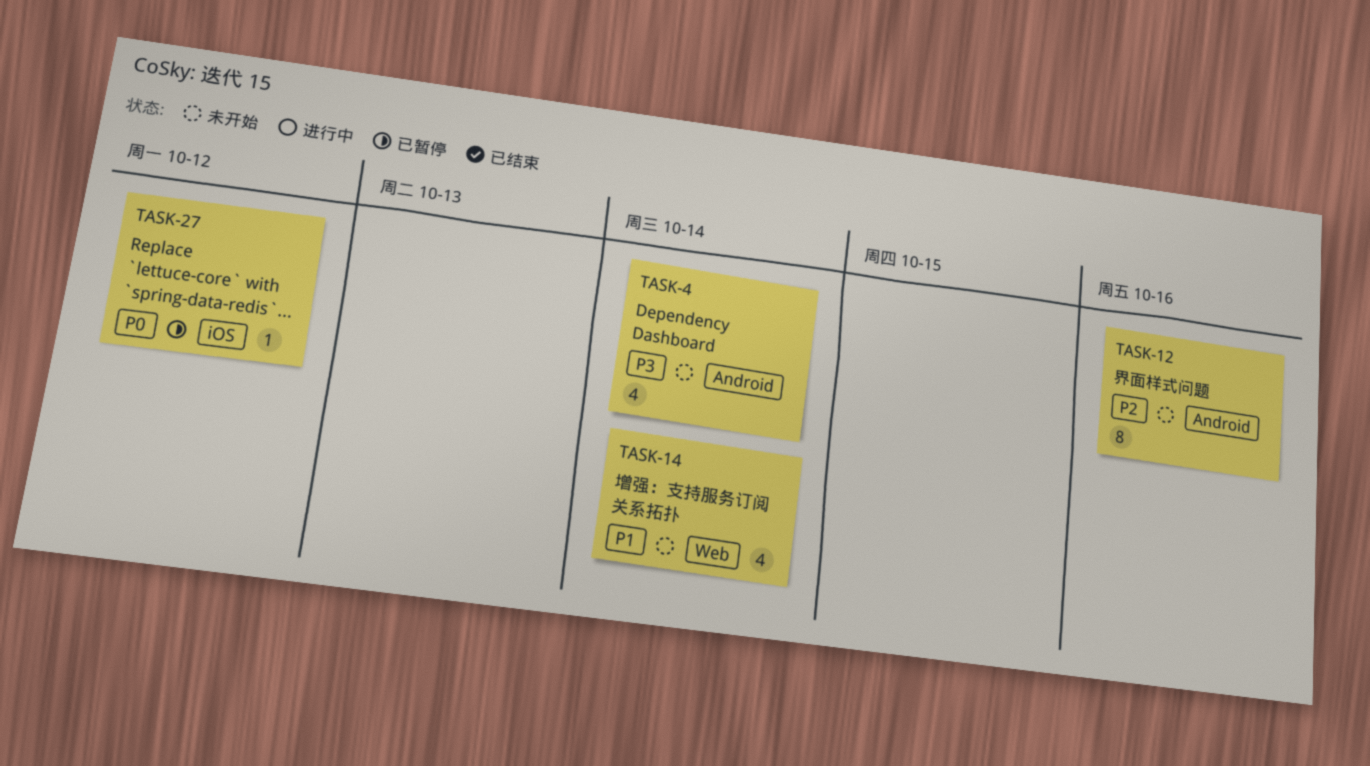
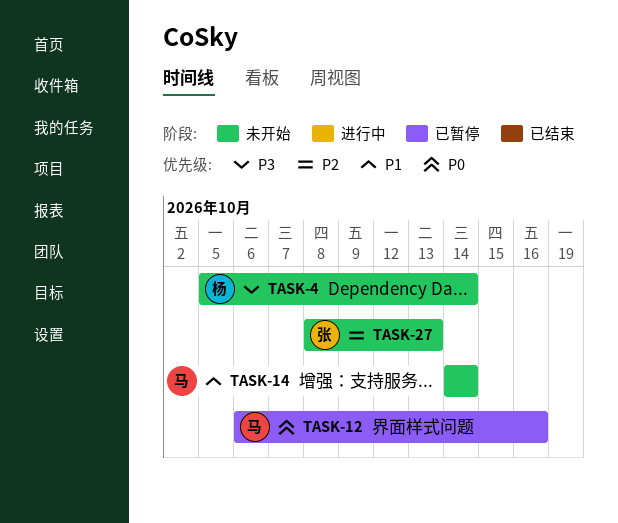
TASK-12, status: 未开始 -> 已暂停
TASK-12, priority: P2 -> P0
TASK-27, status: 已暂停 -> 未开始
TASK-27, priority: P0 -> P2
TASK-27, due: Oct 12 -> Oct 13

